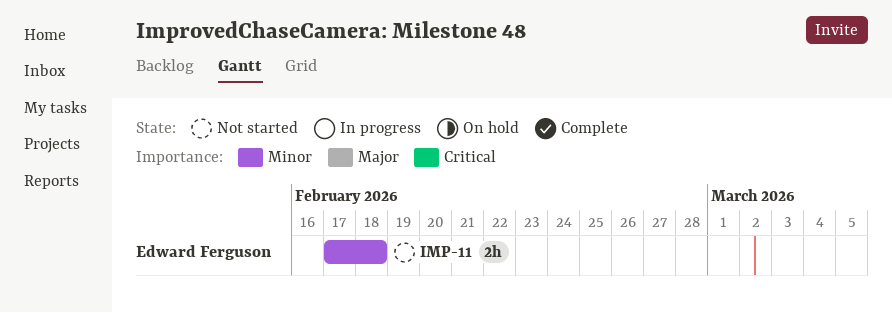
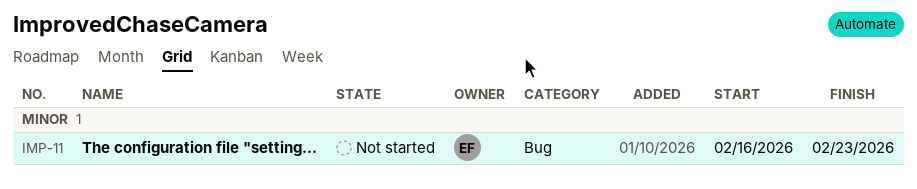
IMP-11, start: Feb 17 -> Feb 16
IMP-11, due: Feb 18 -> Feb 23

